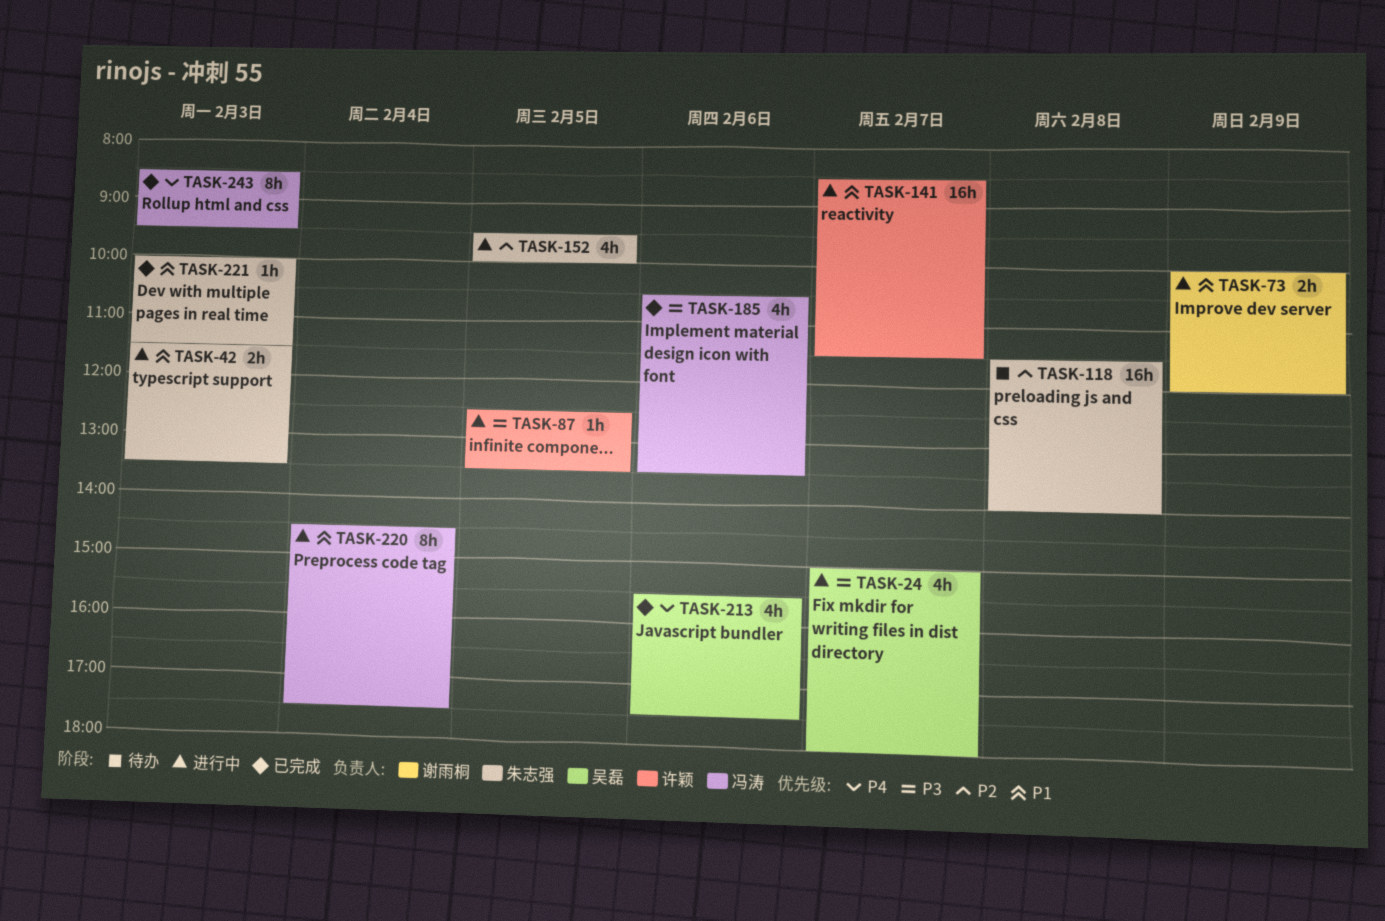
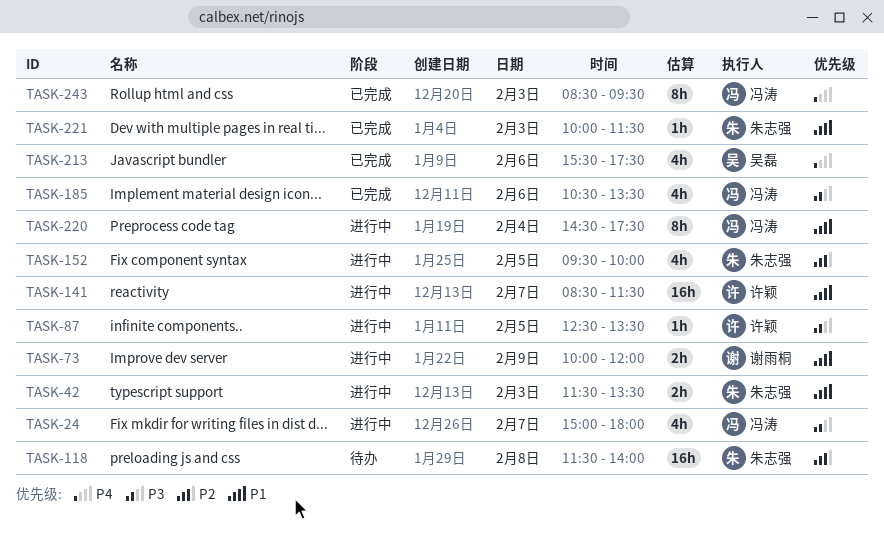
TASK-24, owner: 吴磊 -> 冯涛

